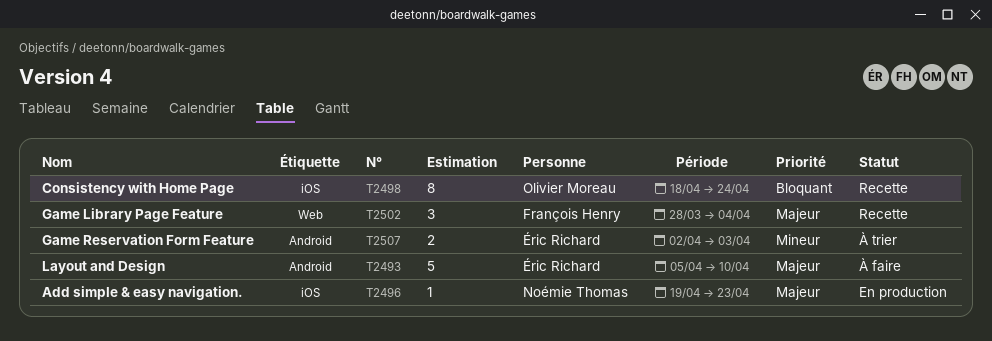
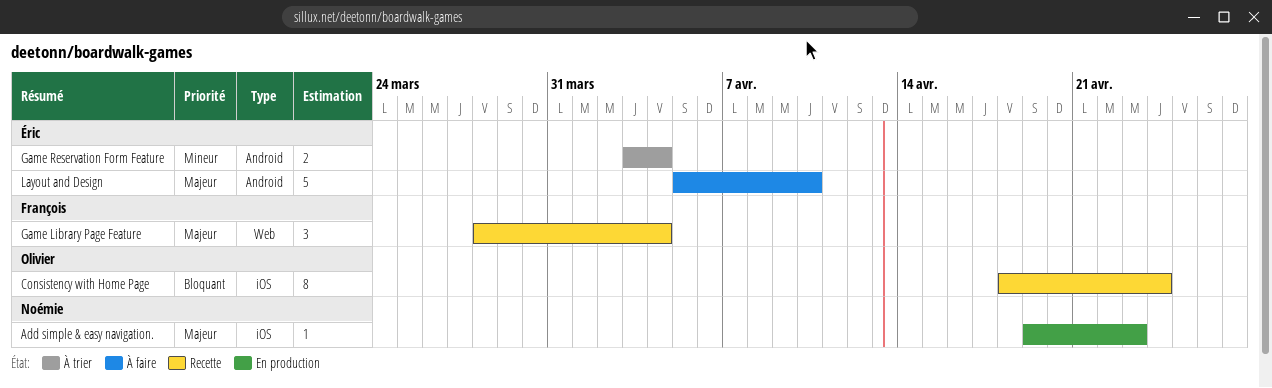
Game Reservation Form Feature, start: Apr 2 -> Apr 3
Game Reservation Form Feature, due: Apr 3 -> Apr 4

